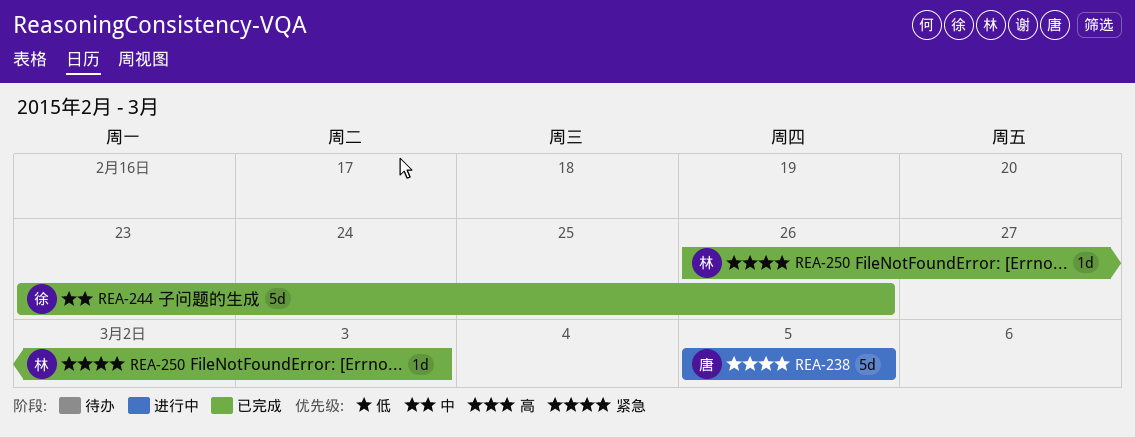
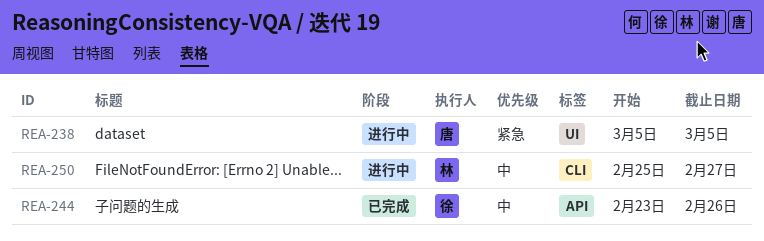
REA-250, status: 已完成 -> 进行中
REA-250, priority: 紧急 -> 中
REA-250, start: Feb 26 -> Feb 25
REA-250, due: Mar 3 -> Feb 27

